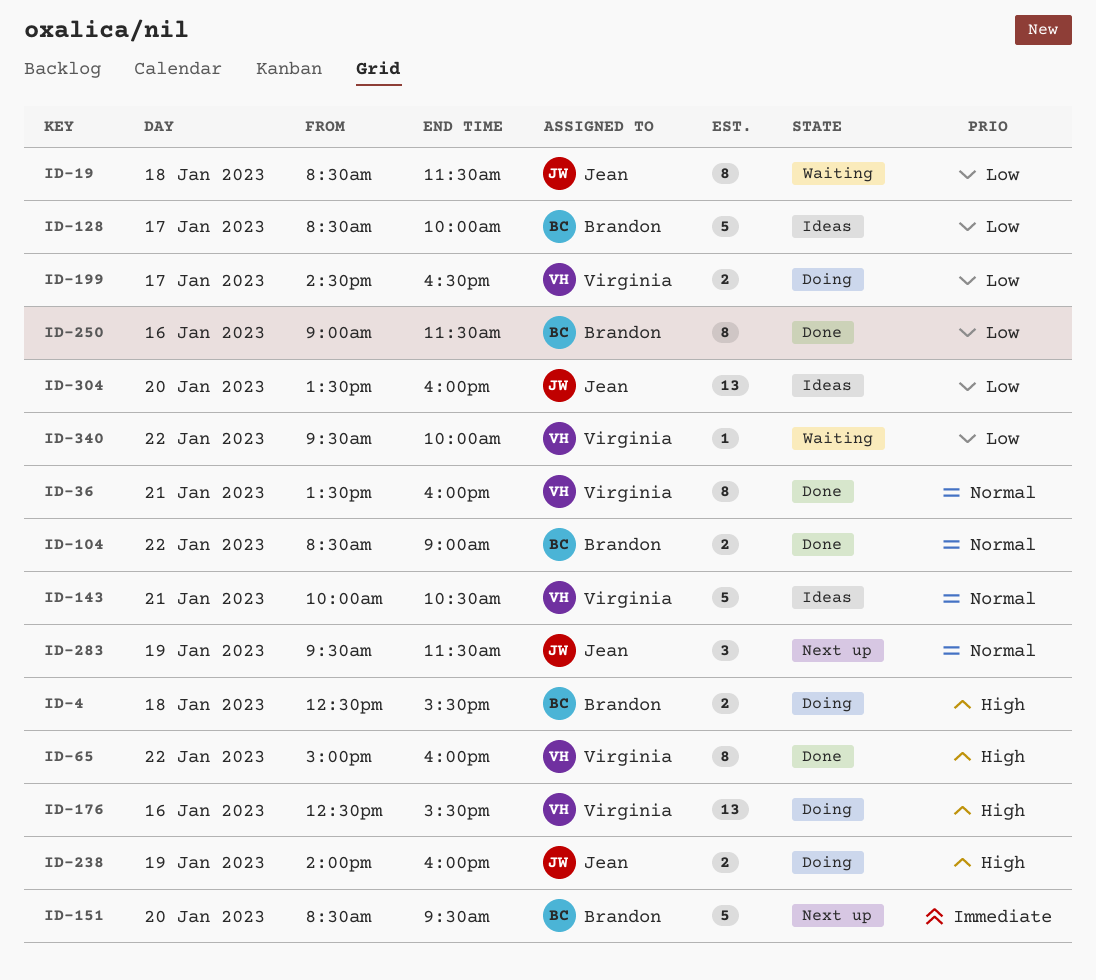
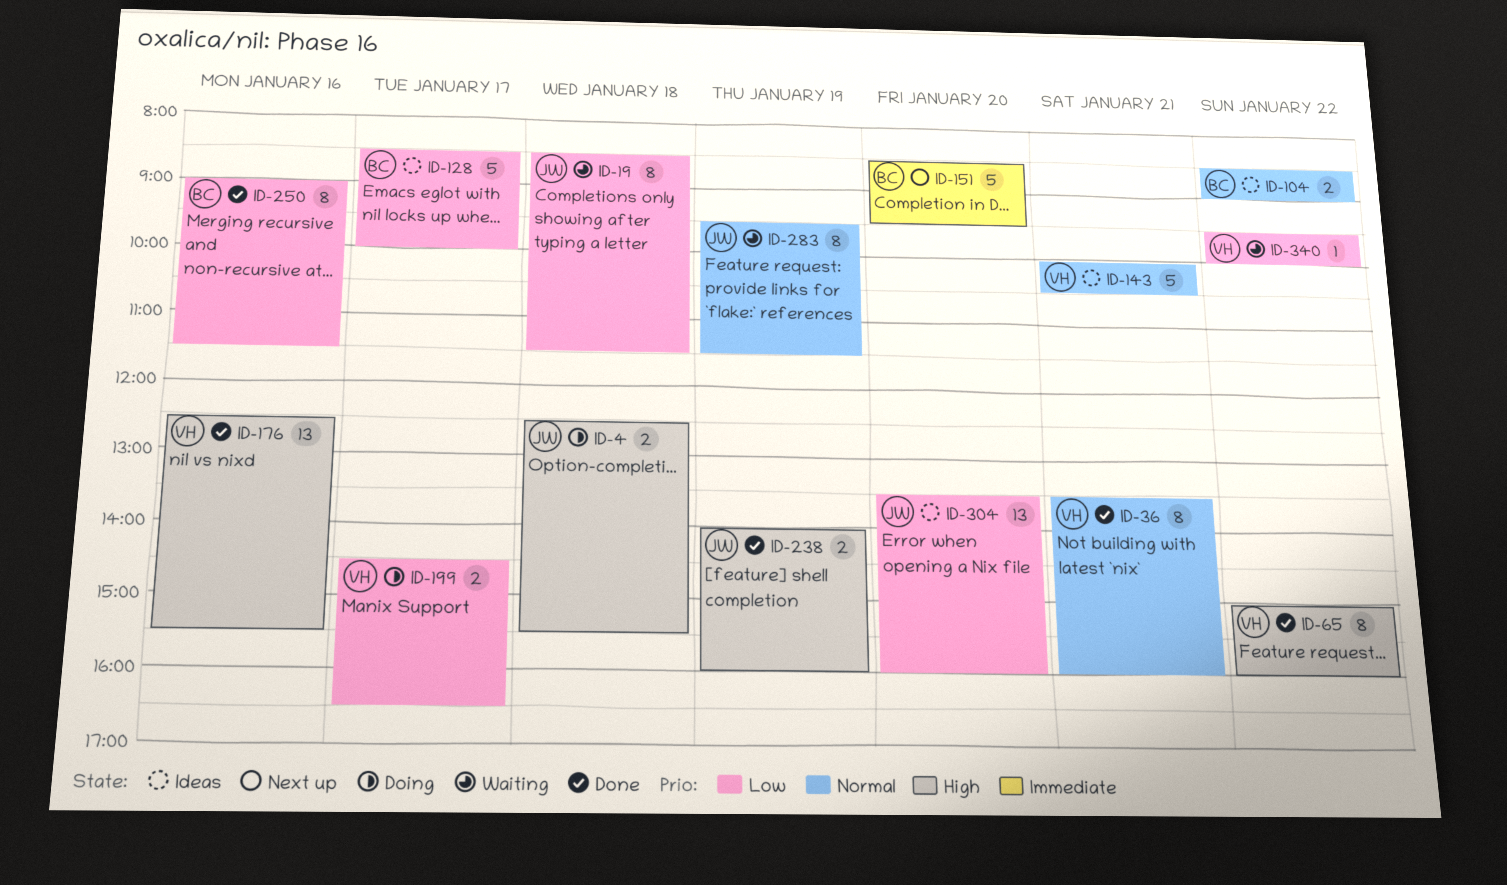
ID-4, owner: Brandon -> Jean
ID-104, status: Done -> Ideas
ID-176, status: Doing -> Done
ID-238, status: Doing -> Done
ID-283, status: Next up -> Waiting
ID-283, estimate: 3 -> 8

